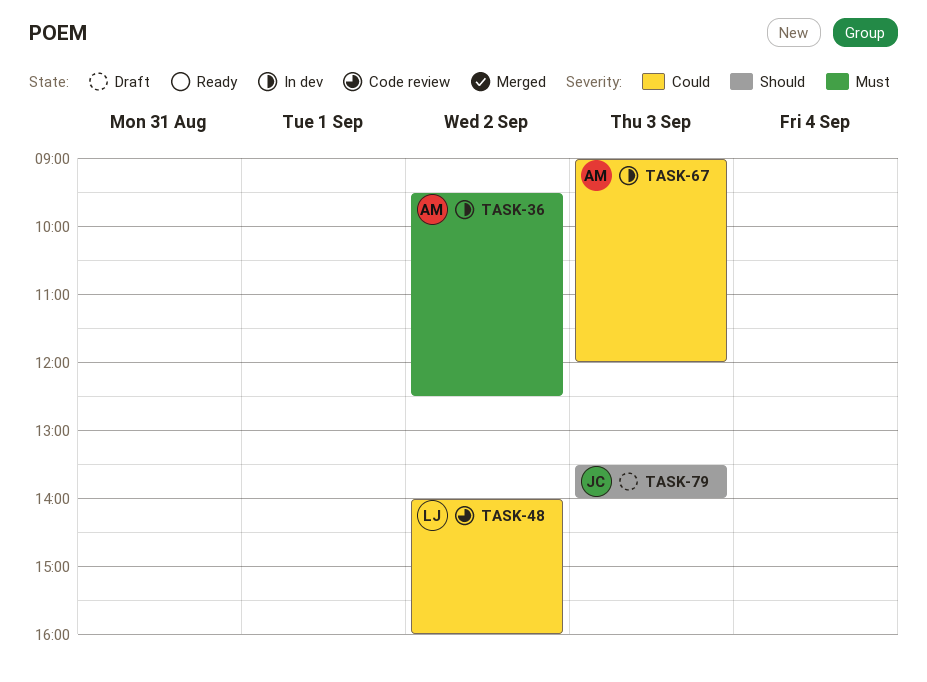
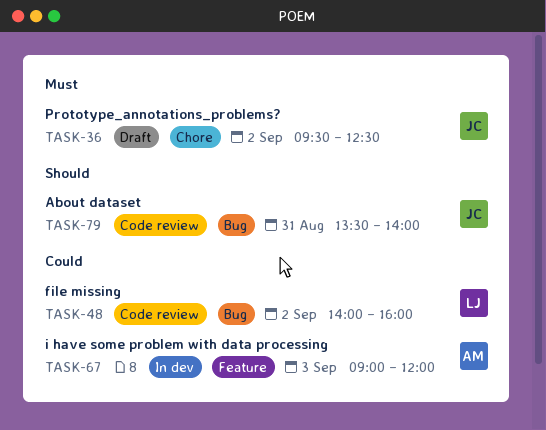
TASK-36, status: In dev -> Draft
TASK-36, owner: AM -> JC
TASK-79, status: Draft -> Code review
TASK-79, day: Sep 3 -> Aug 31

